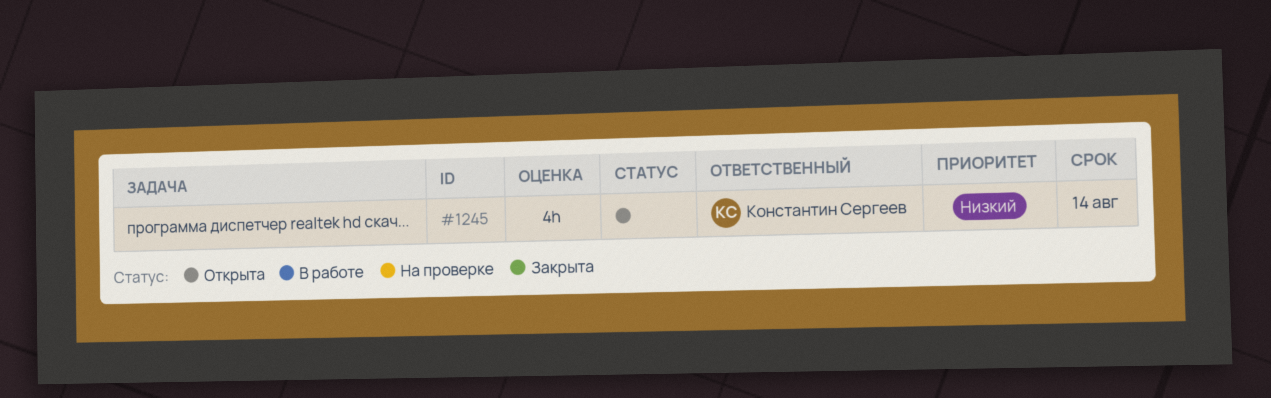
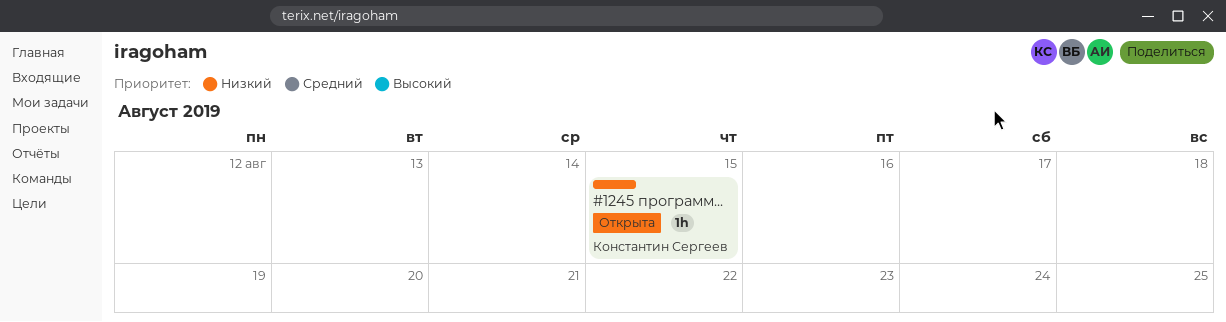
#1245, estimate: 4h -> 1h
#1245, due: Aug 14 -> Aug 15

